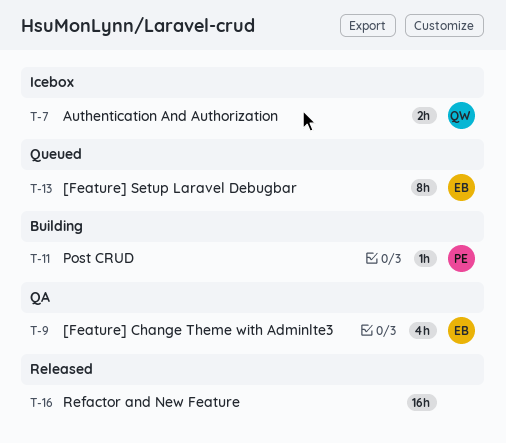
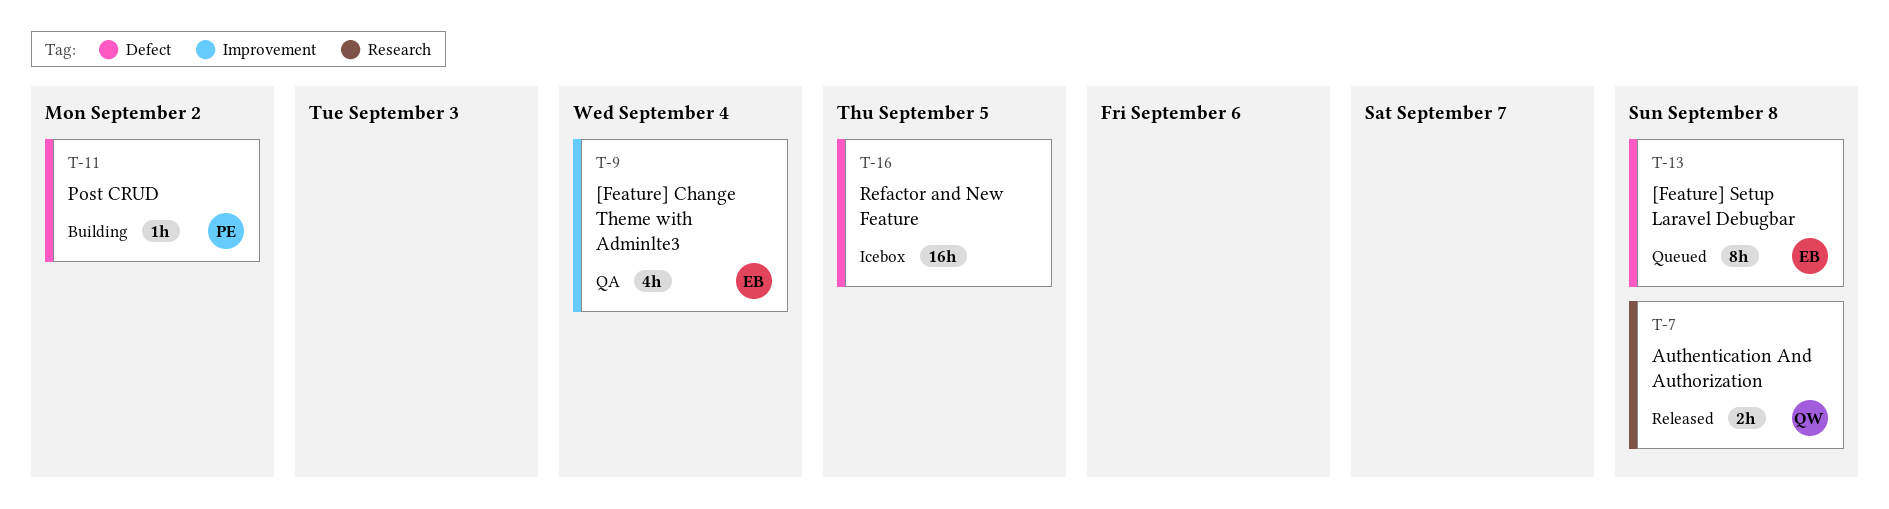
T-7, status: Icebox -> Released
T-16, status: Released -> Icebox

